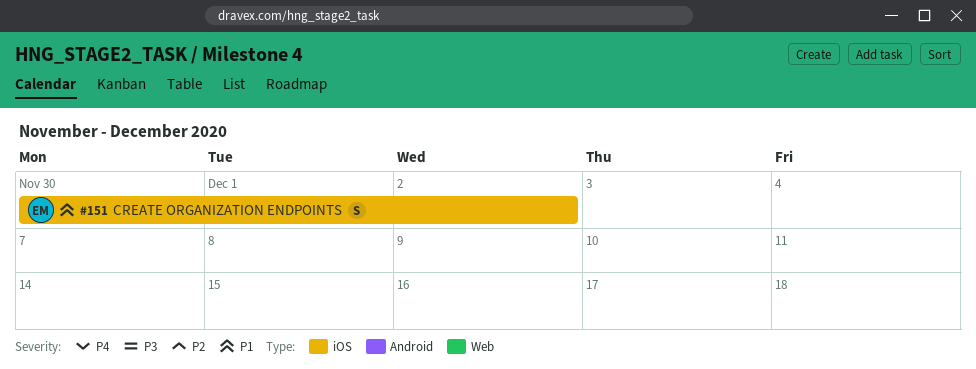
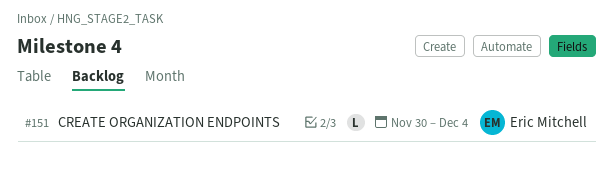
#151, estimate: S -> L
#151, due: Dec 2 -> Dec 4

